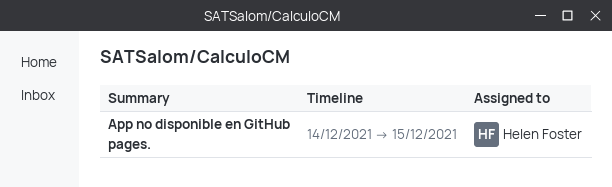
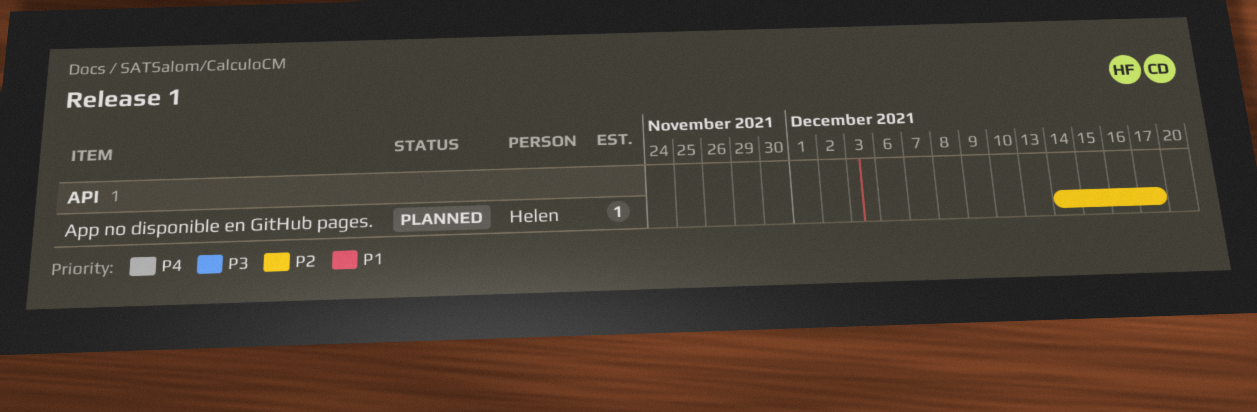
App no disponible en GitHub pages., due: Dec 15 -> Dec 17

